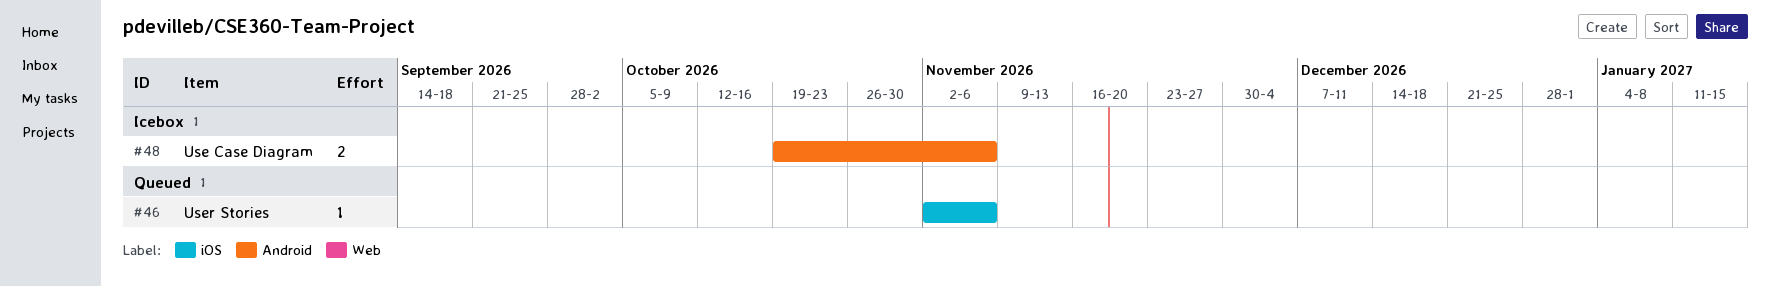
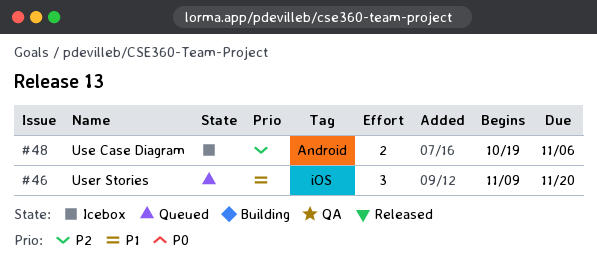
#46, estimate: 1 -> 3
#46, start: Nov 2 -> Nov 9
#46, due: Nov 6 -> Nov 20

